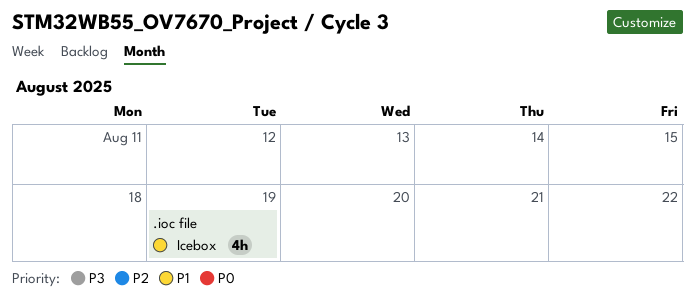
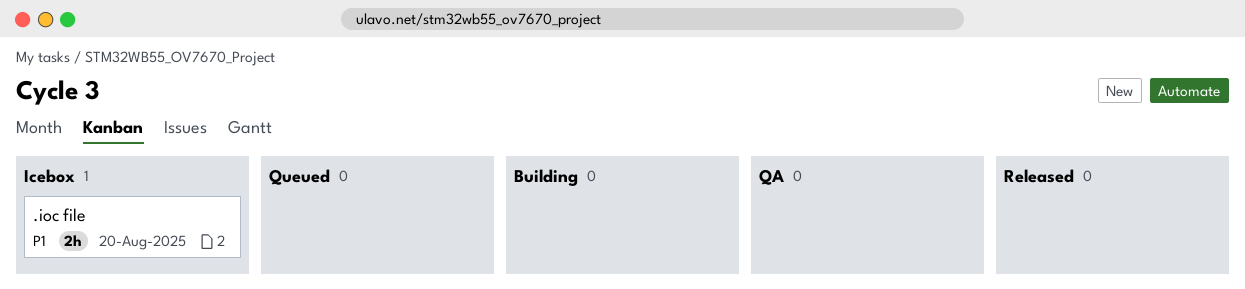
.ioc file, estimate: 4h -> 2h
.ioc file, due: Aug 19 -> Aug 20

